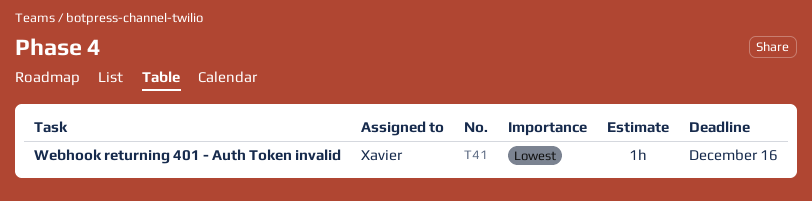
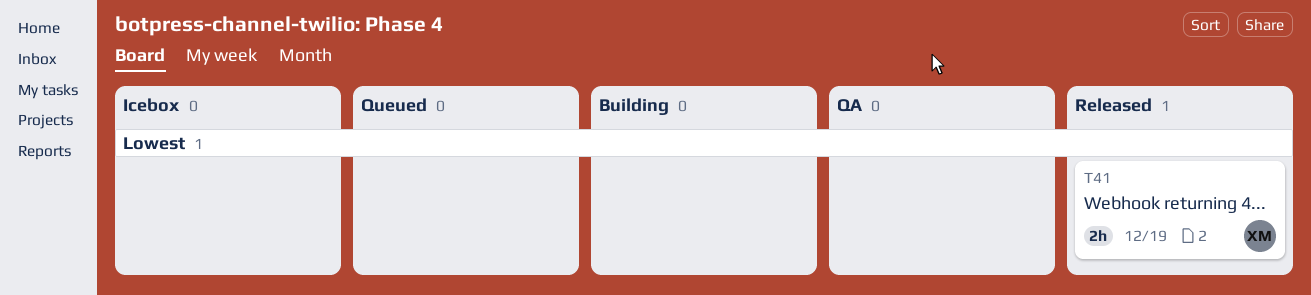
T41, estimate: 1h -> 2h
T41, due: Dec 16 -> Dec 19

